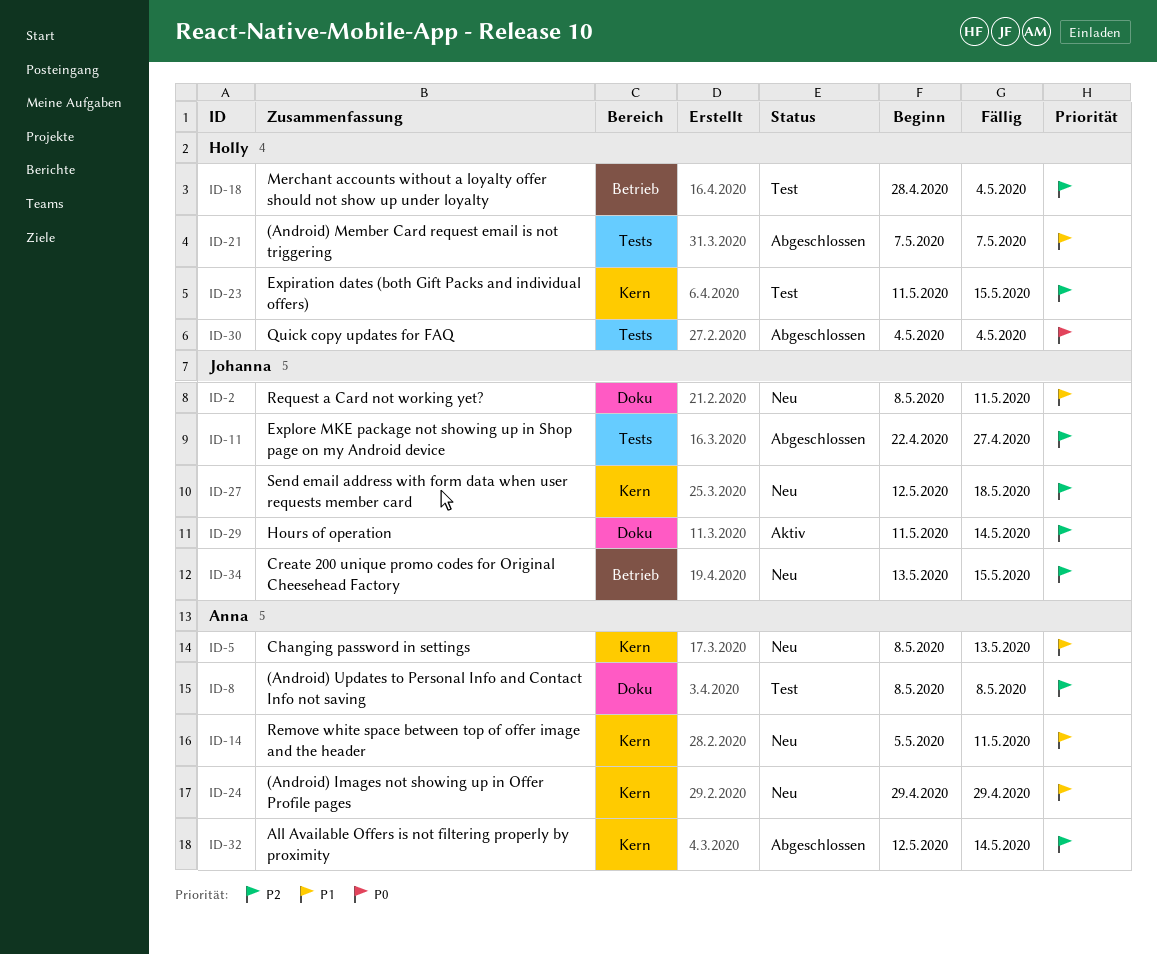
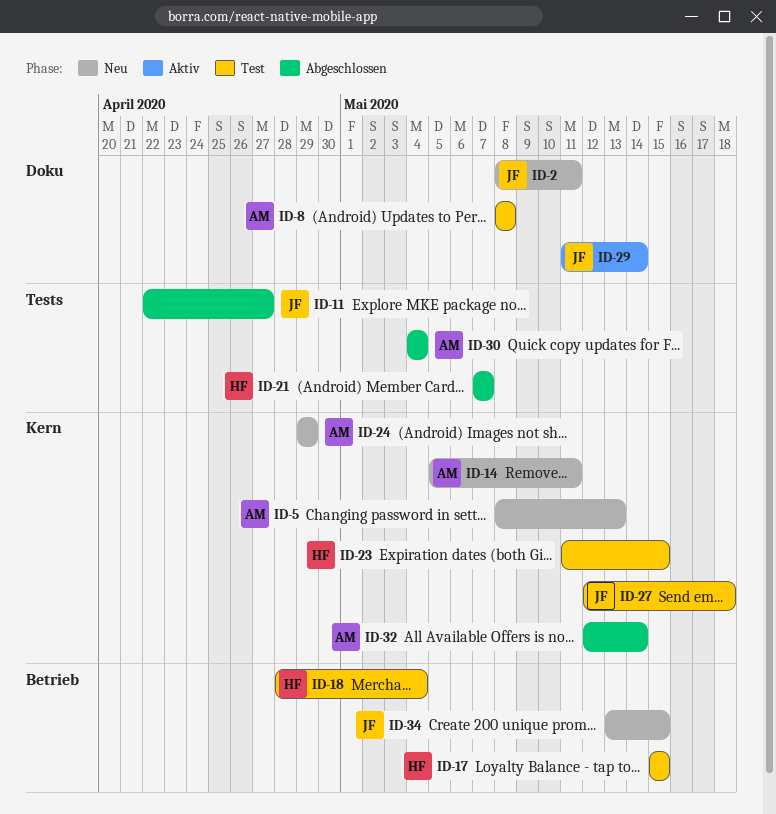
ID-17: none -> present
ID-27, status: Neu -> Test
ID-30, owner: Holly -> Anna

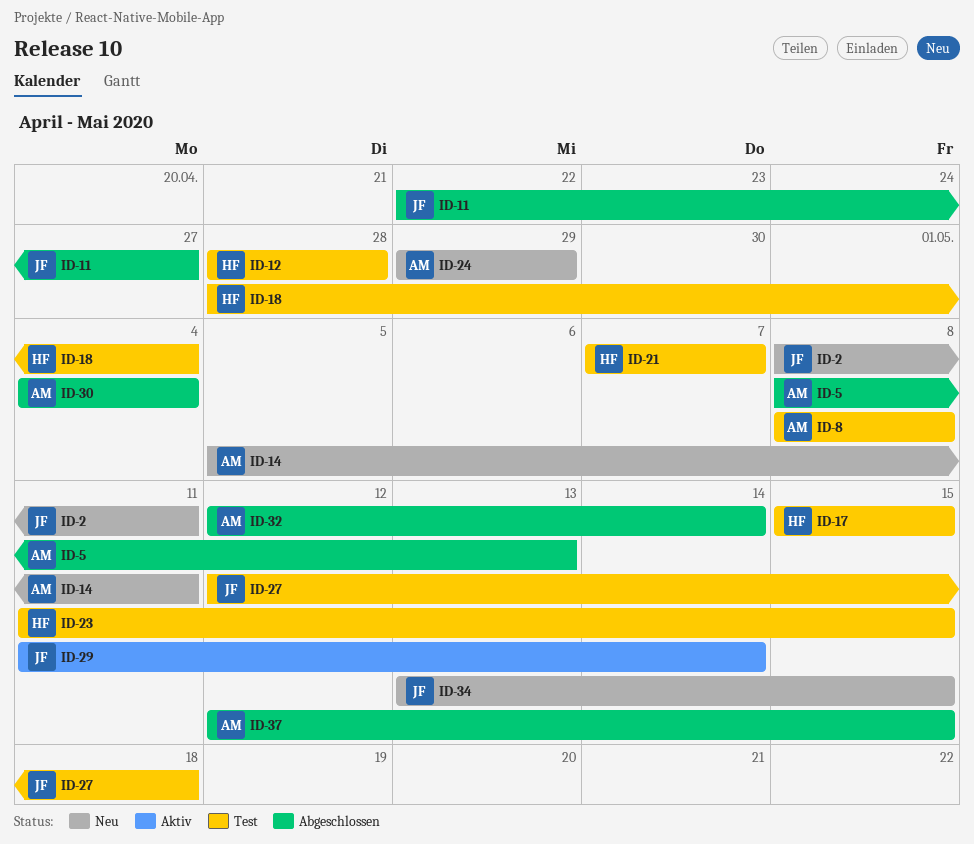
ID-5, status: Neu -> Abgeschlossen
ID-12: none -> present
ID-21, status: Abgeschlossen -> Test
ID-37: none -> present

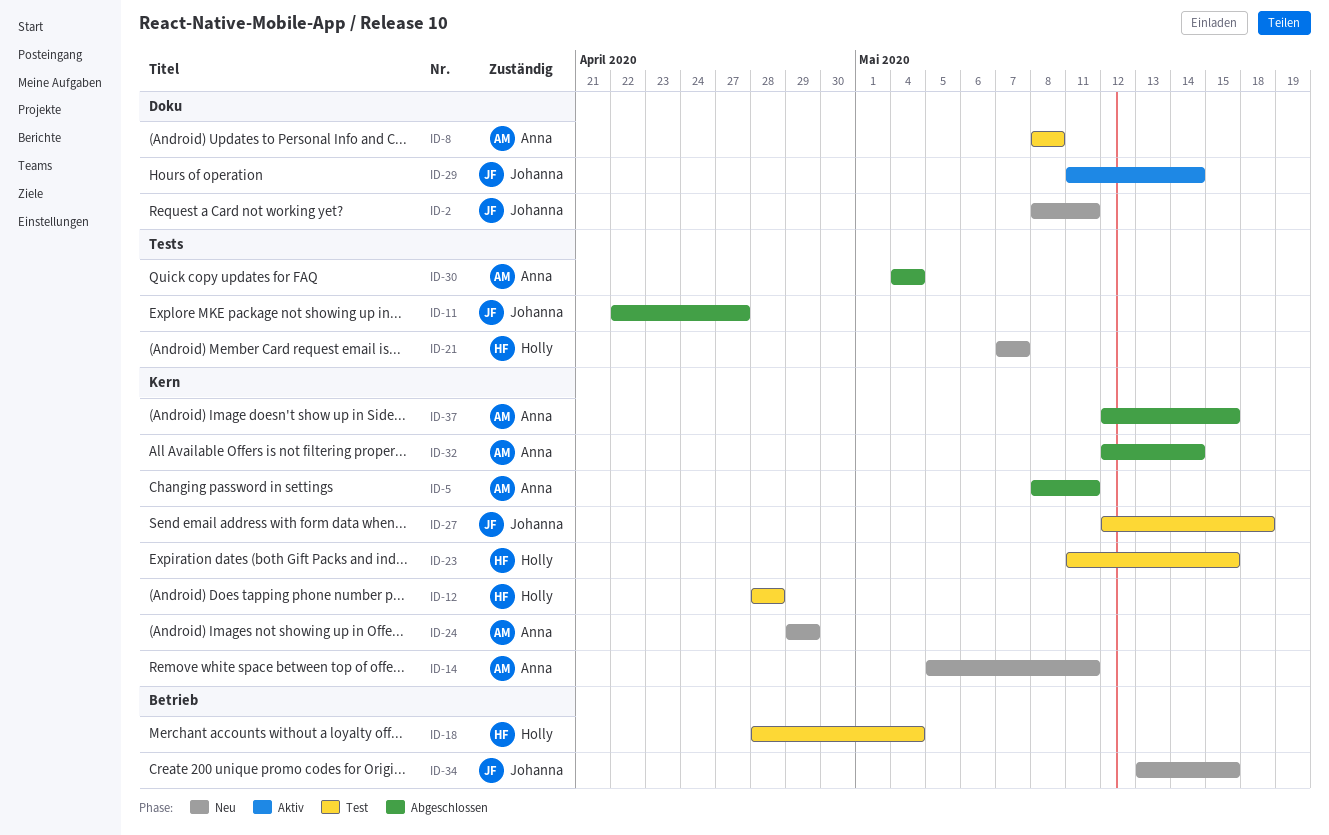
ID-5, due: May 13 -> May 11
ID-17: present -> none
ID-21, status: Test -> Neu

